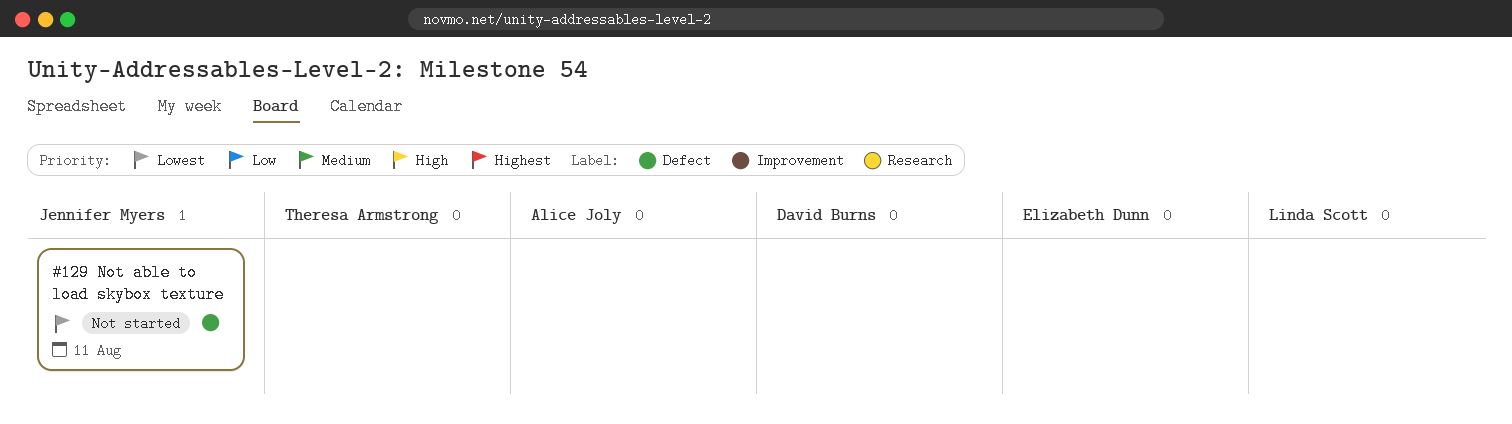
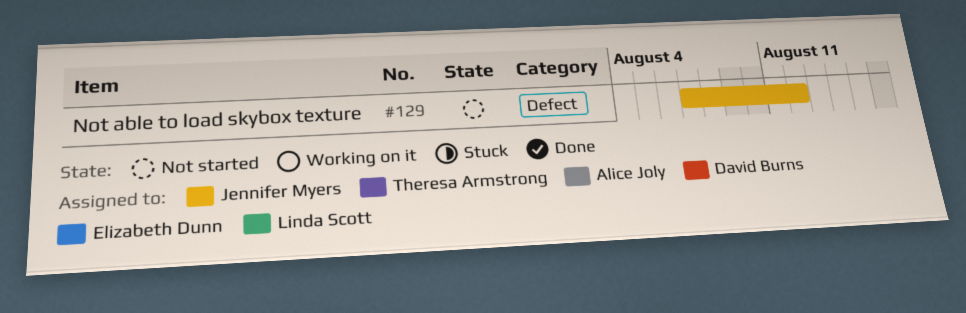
#129, due: Aug 11 -> Aug 12

